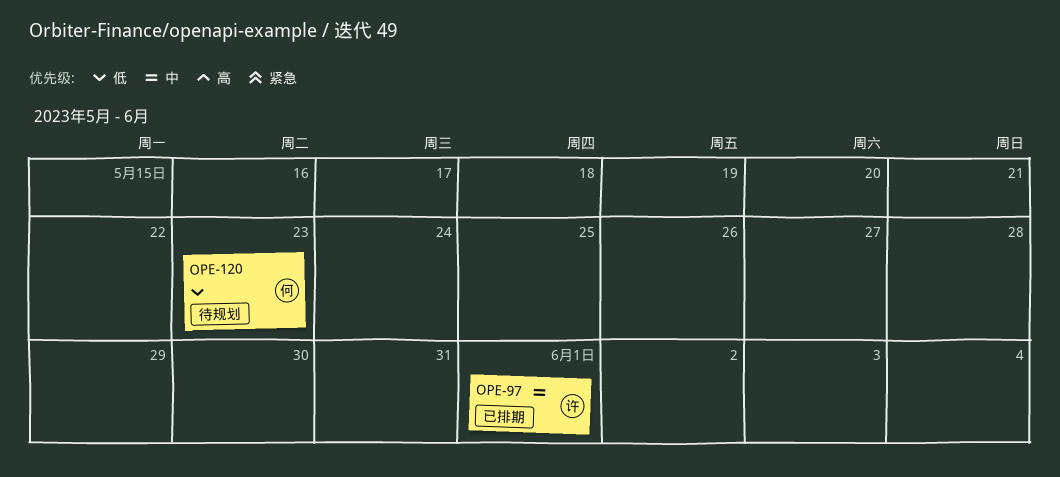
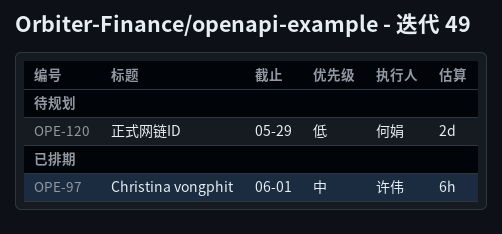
OPE-120, due: May 23 -> May 29

